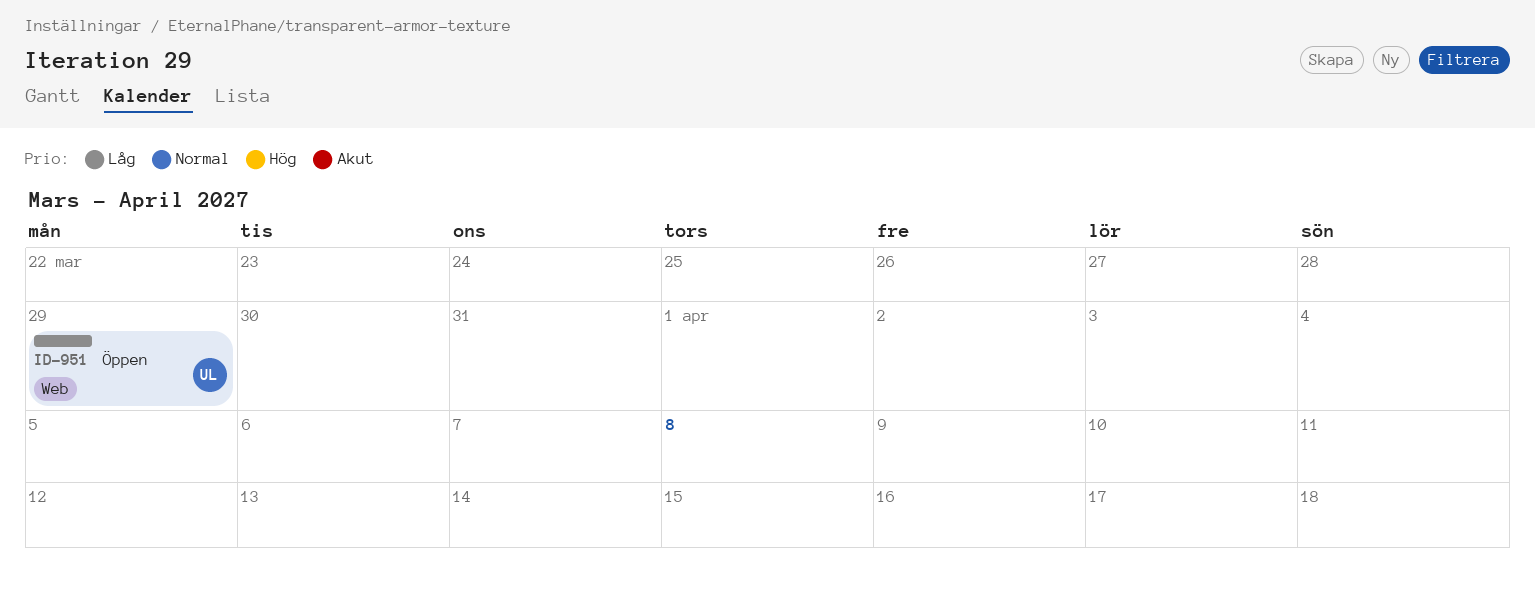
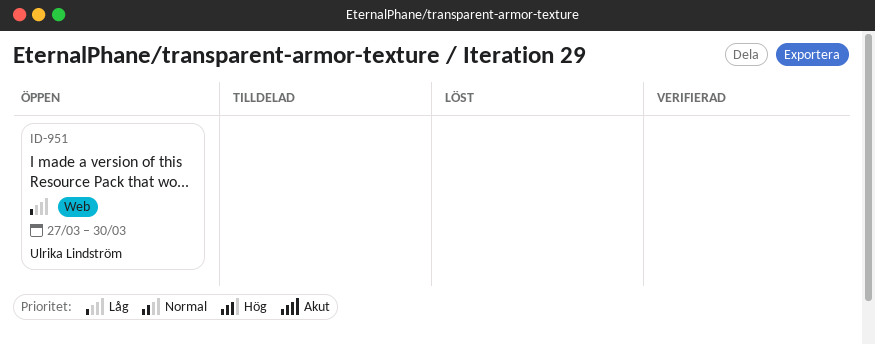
ID-951, due: Mar 29 -> Mar 30

